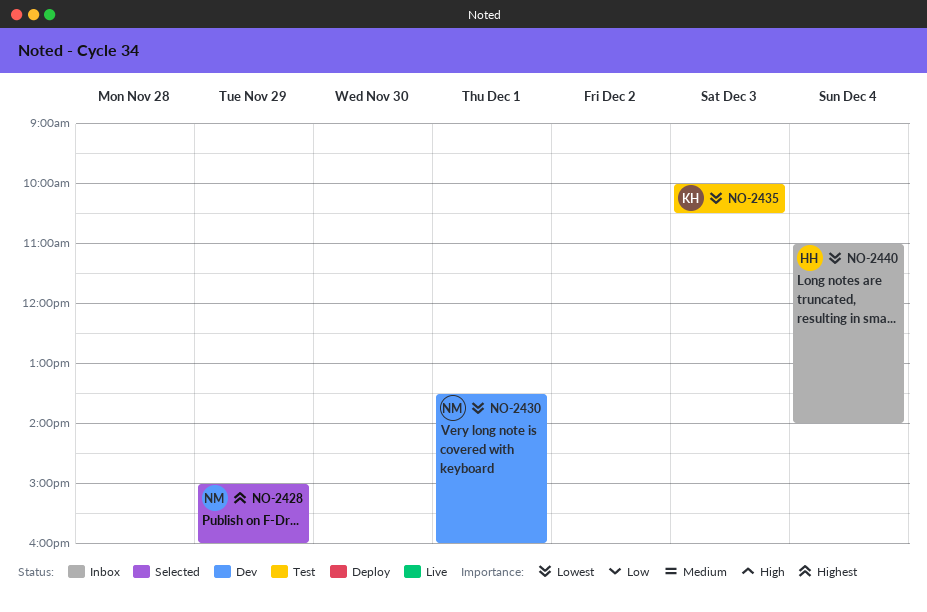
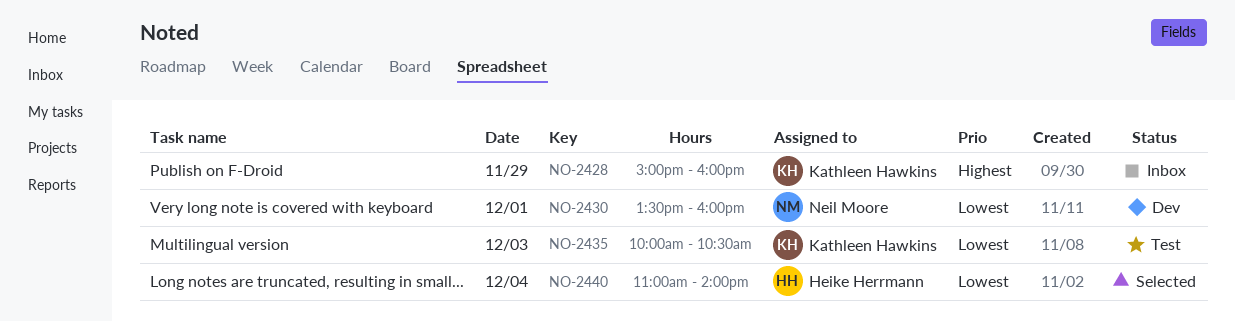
NO-2428, status: Selected -> Inbox
NO-2428, owner: Neil Moore -> Kathleen Hawkins
NO-2440, status: Inbox -> Selected

